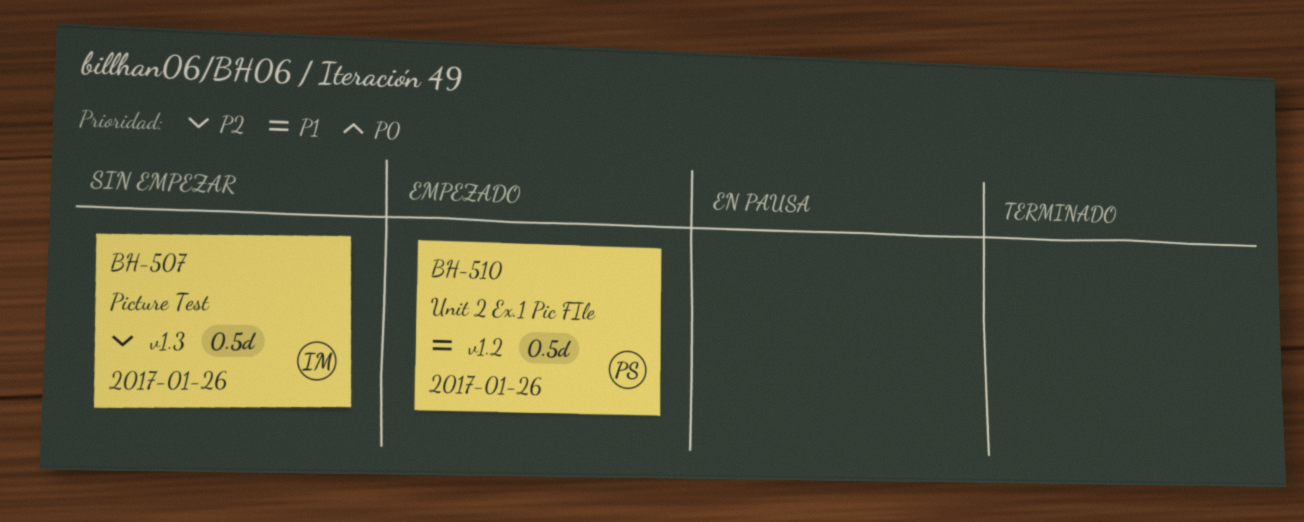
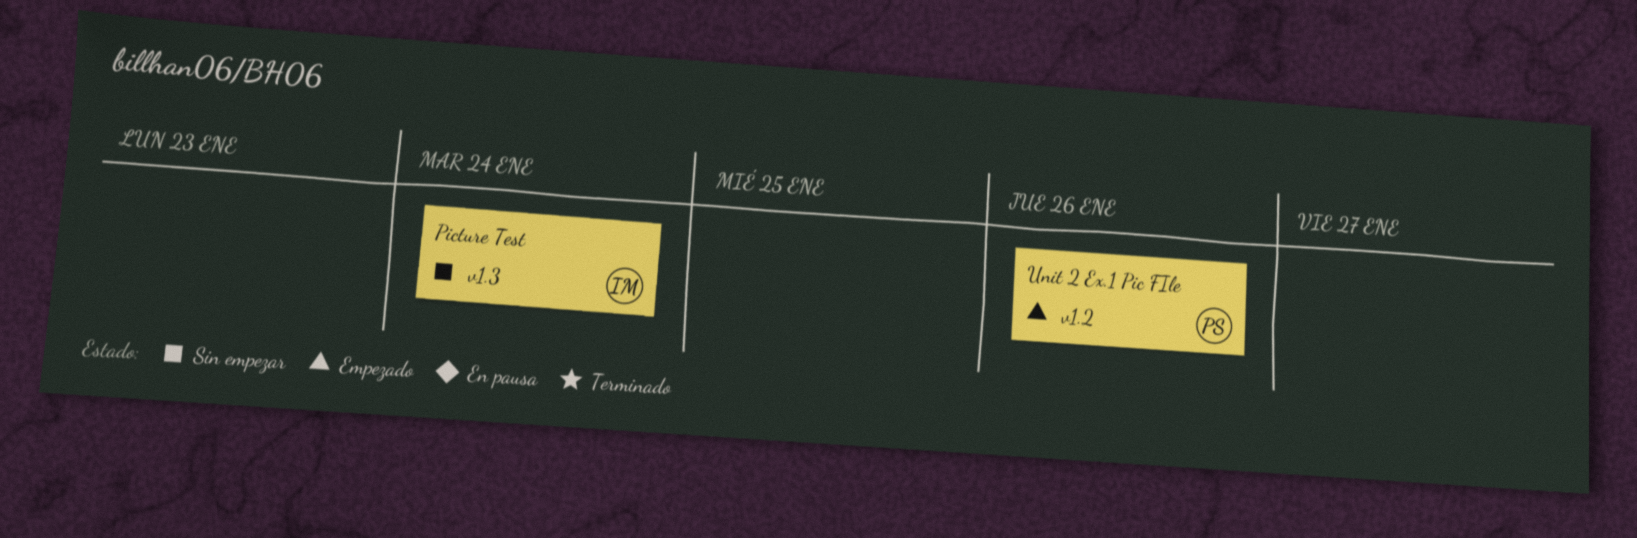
Picture Test, due: Jan 26 -> Jan 24

